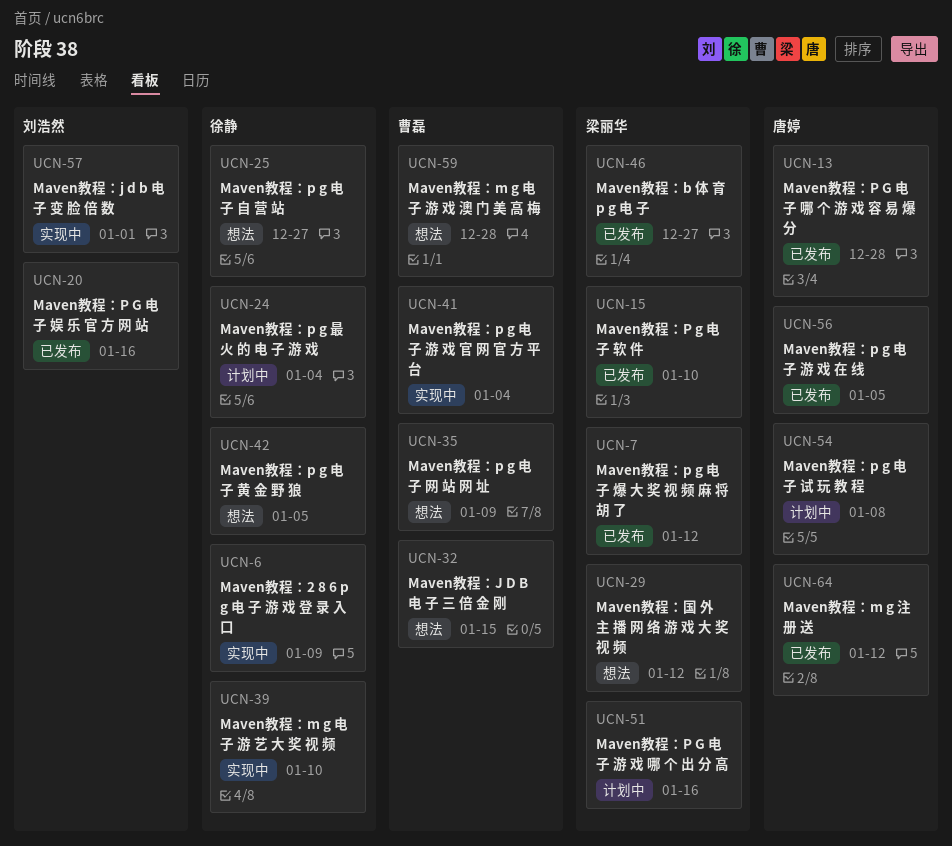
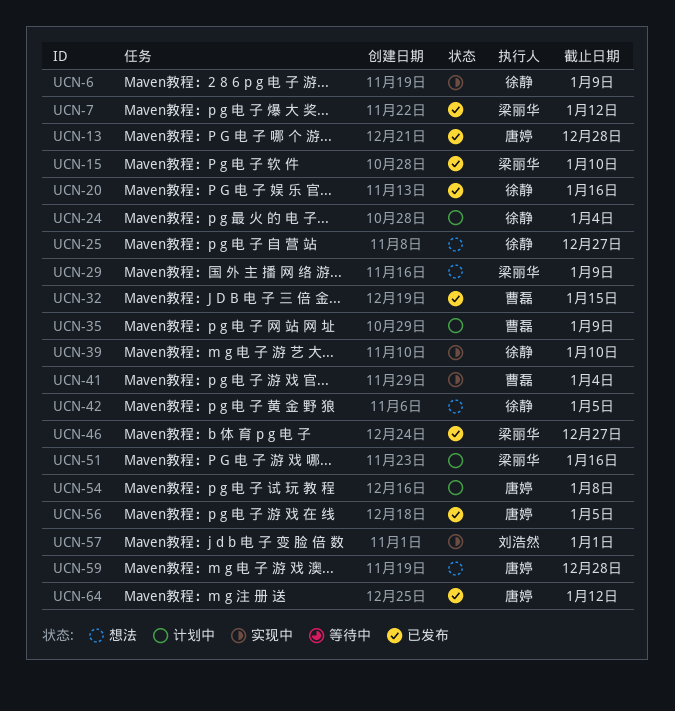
UCN-20, owner: 刘浩然 -> 徐静
UCN-29, due: Jan 12 -> Jan 9
UCN-32, status: 想法 -> 已发布
UCN-35, status: 想法 -> 计划中
UCN-59, owner: 曹磊 -> 唐婷

